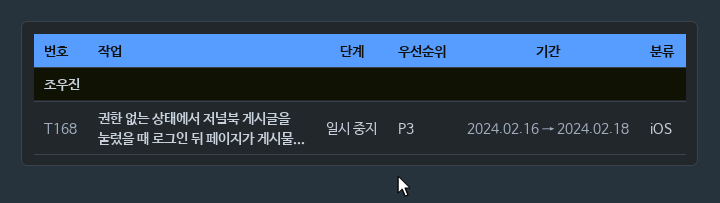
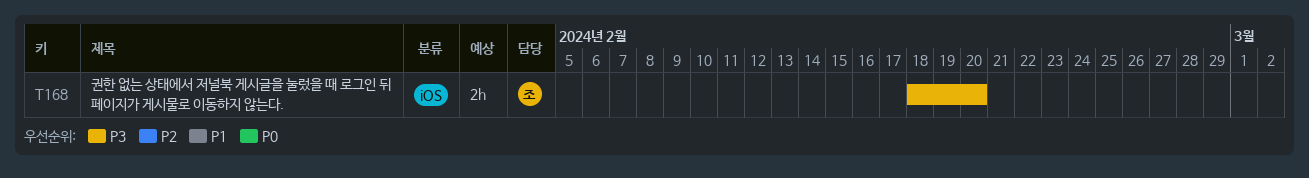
T168, start: Feb 16 -> Feb 18
T168, due: Feb 18 -> Feb 20

